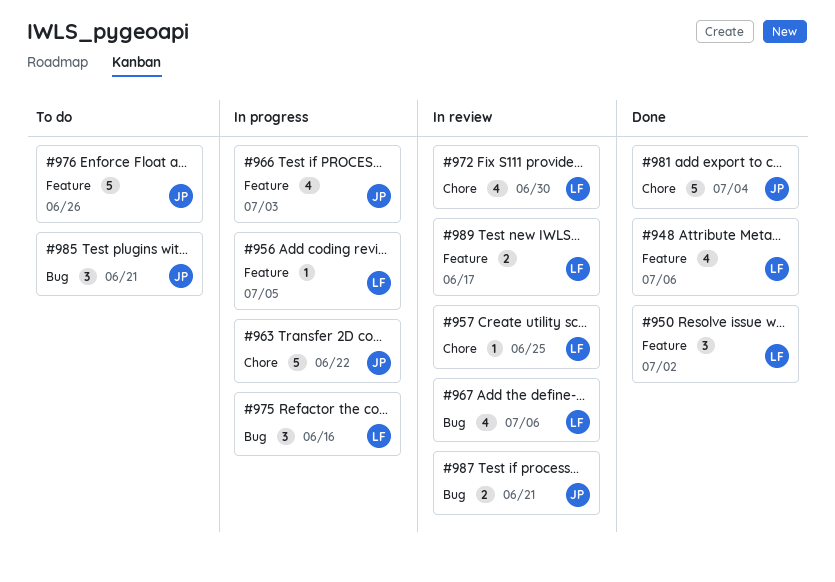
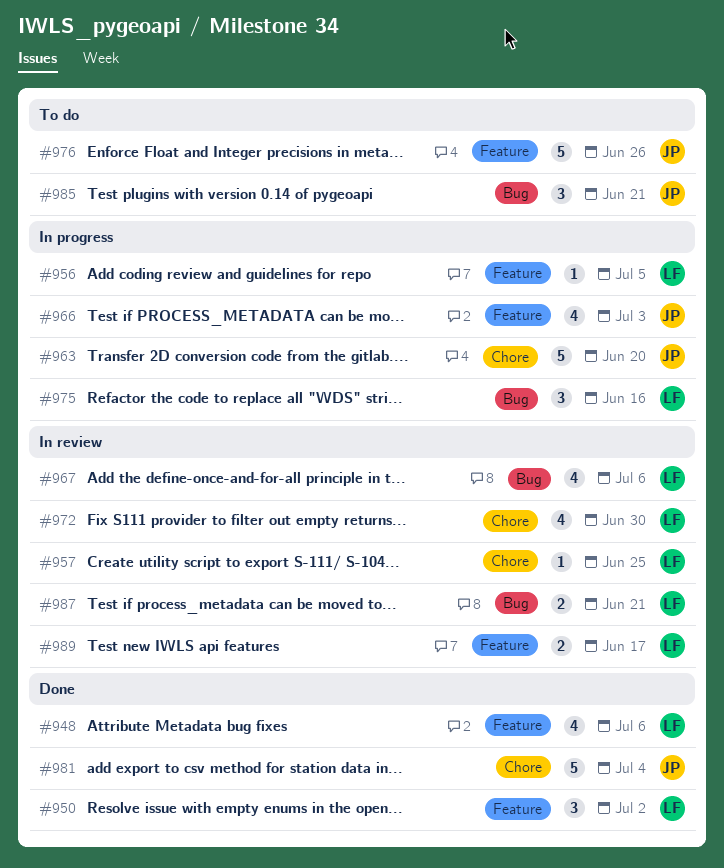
#963, due: Jun 22 -> Jun 20
#987, owner: JP -> LF

